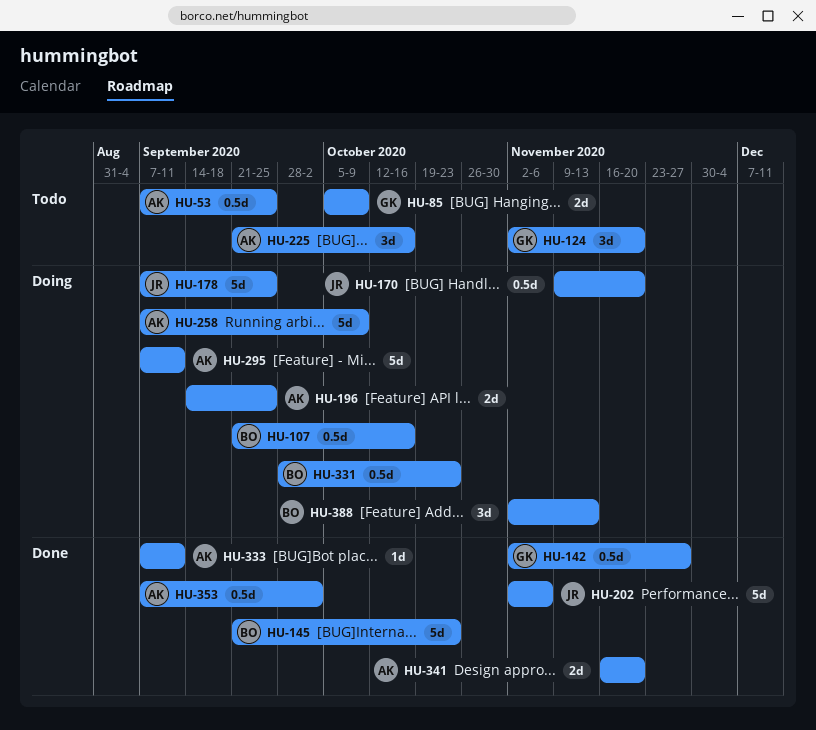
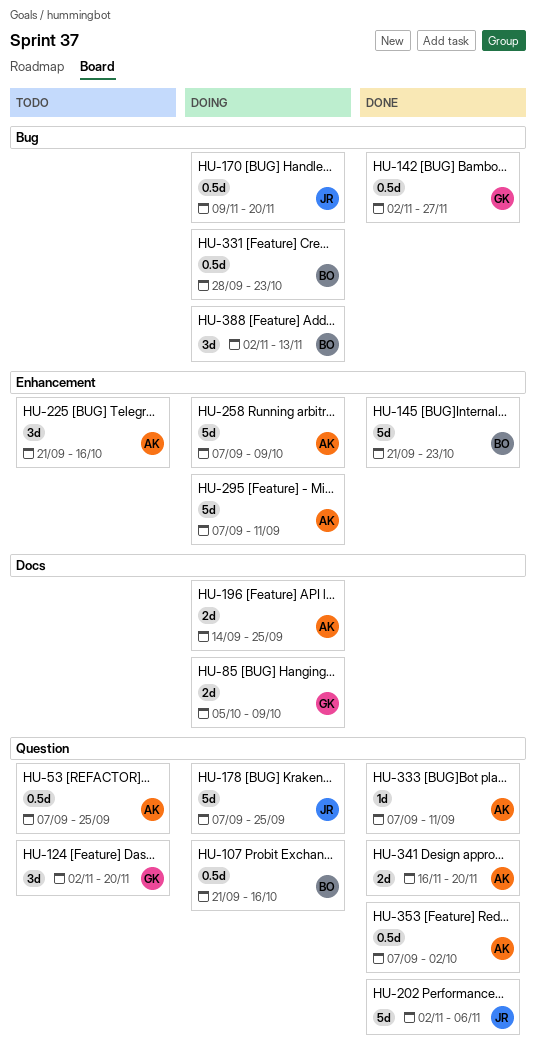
HU-85, status: Todo -> Doing

